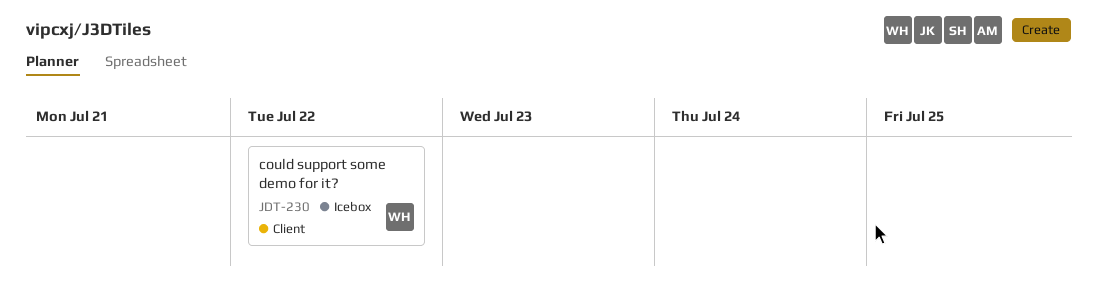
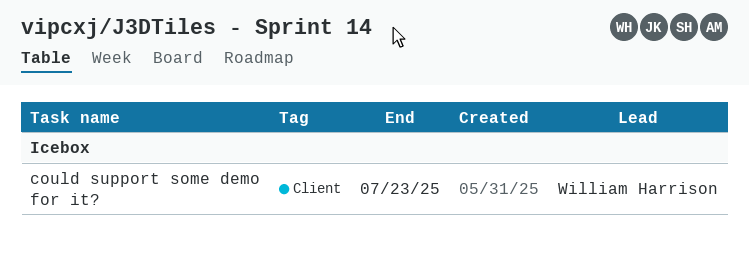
could support some demo for it?, due: Jul 22 -> Jul 23

